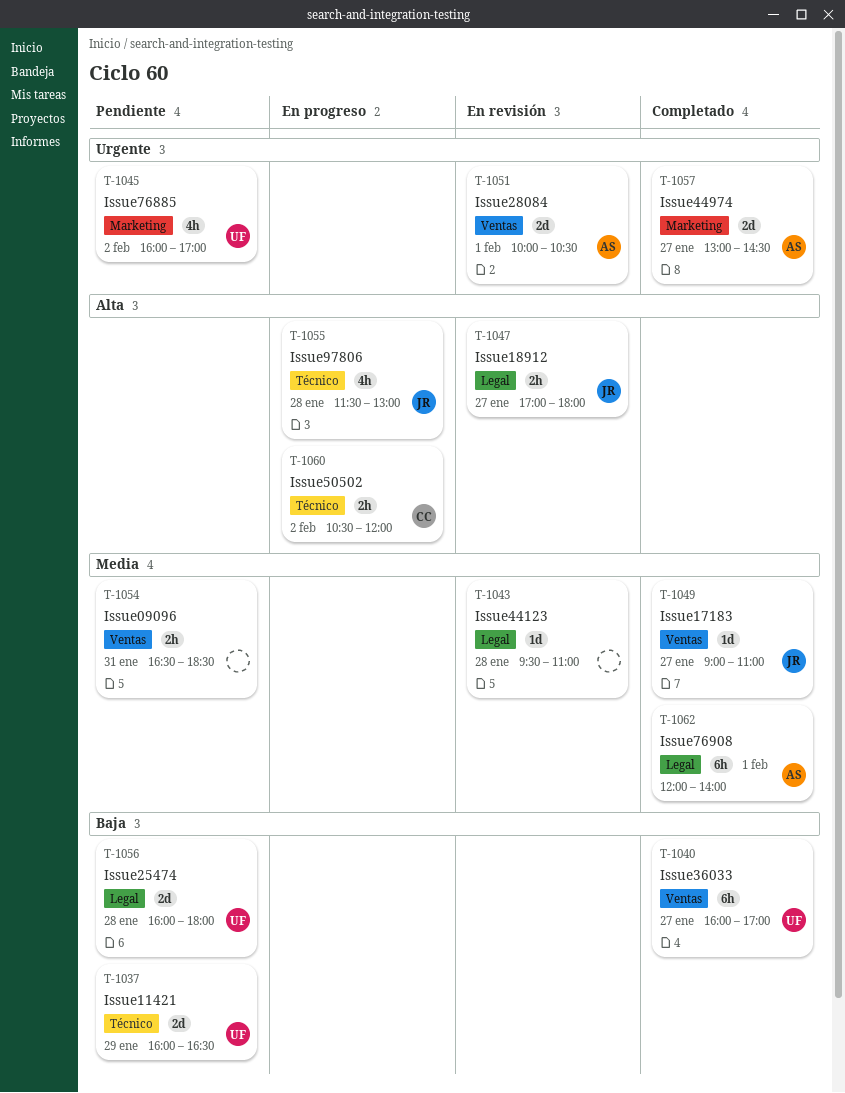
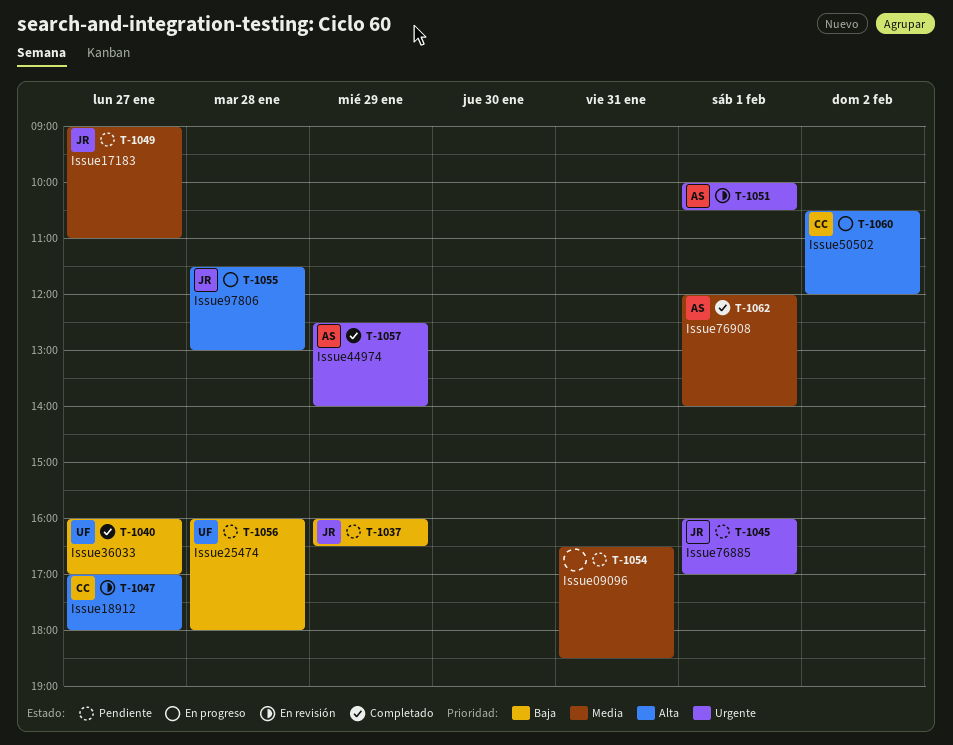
T-1037, owner: UF -> JR
T-1043: present -> none
T-1045, owner: UF -> JR
T-1045, day: Feb 2 -> Feb 1
T-1047, owner: JR -> CC
T-1049, status: Completado -> Pendiente
T-1057, day: Jan 27 -> Jan 29
T-1057, begins: 13:00 -> 12:30
T-1057, ends: 14:30 -> 14:00

